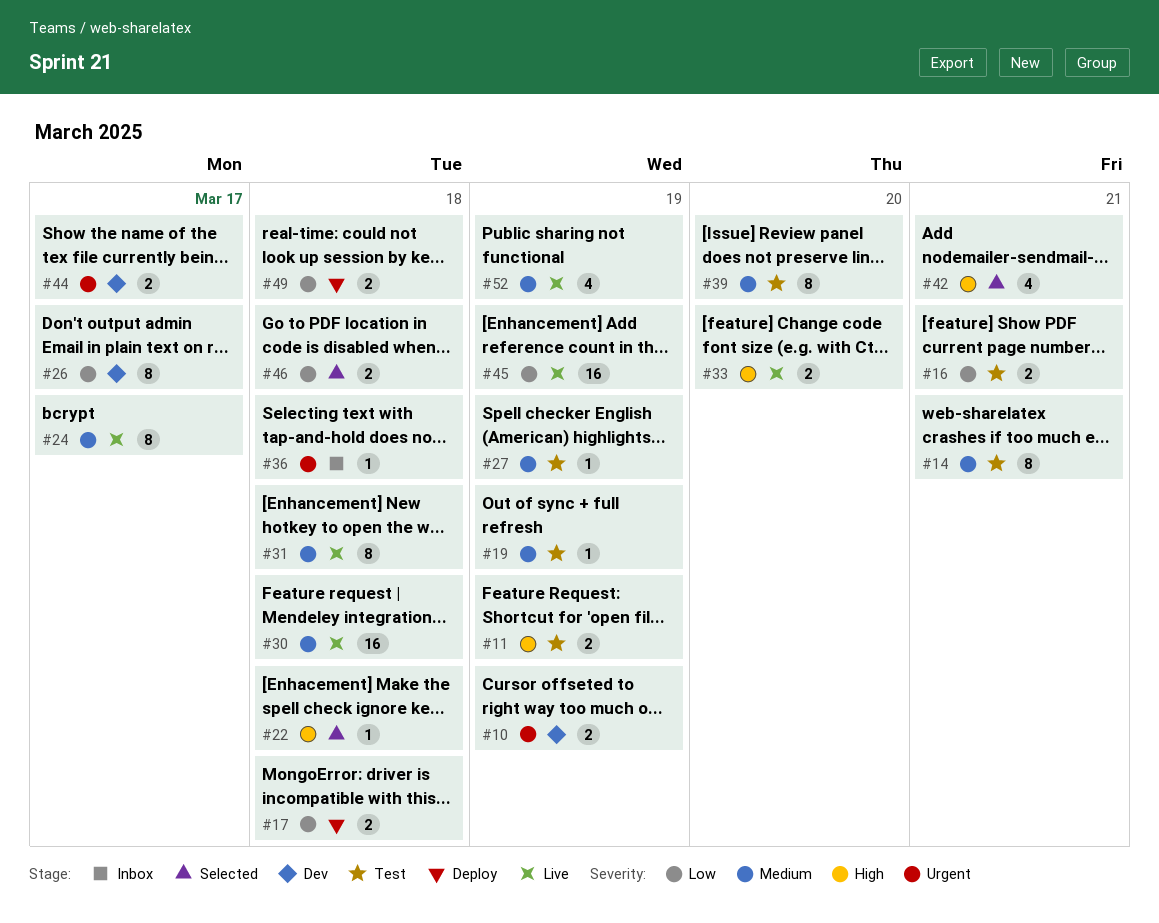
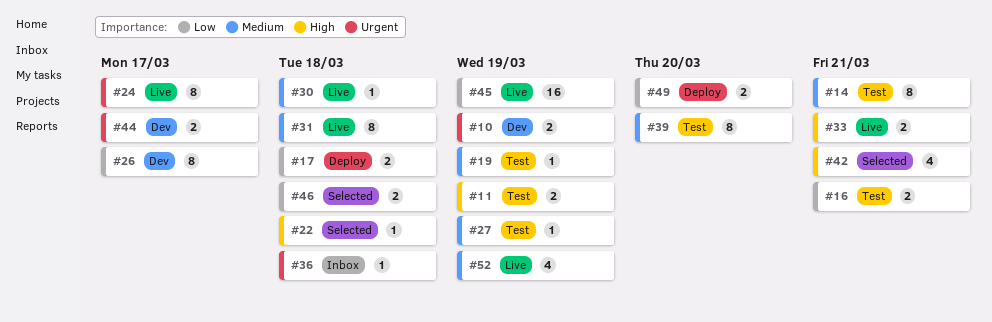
#24, priority: Medium -> Urgent
#30, estimate: 16 -> 1
#33, due: Mar 20 -> Mar 21
#49, due: Mar 18 -> Mar 20

